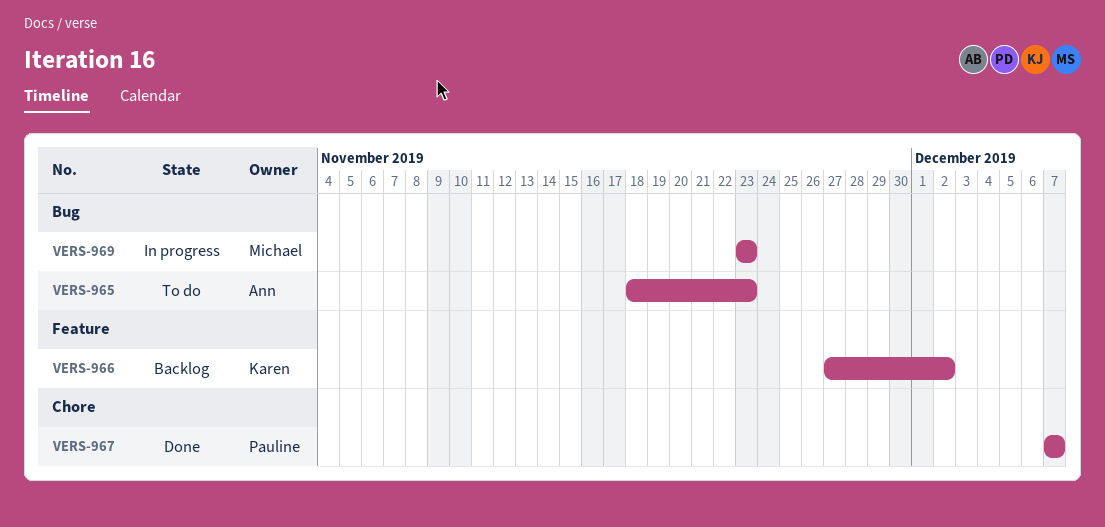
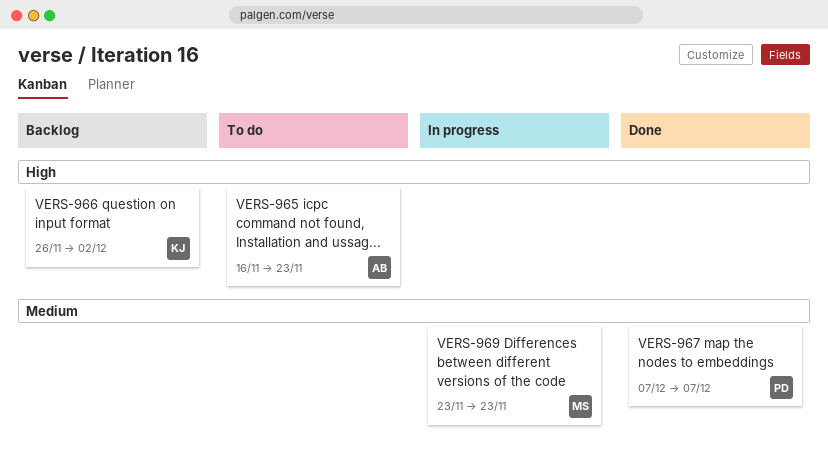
VERS-965, start: Nov 18 -> Nov 16
VERS-966, start: Nov 27 -> Nov 26

